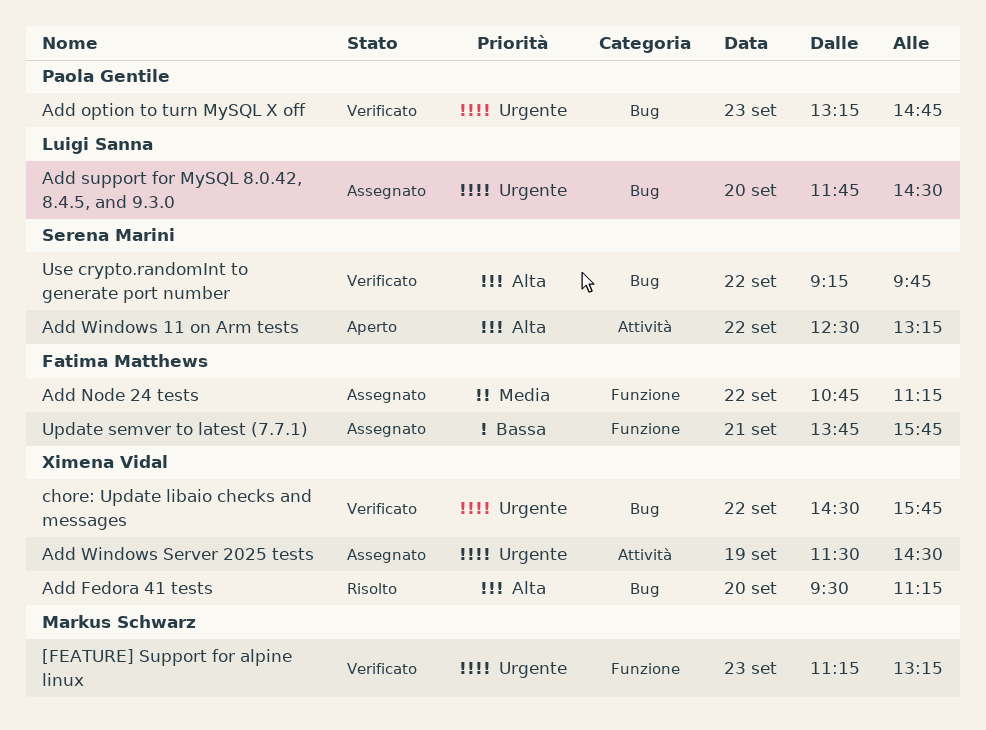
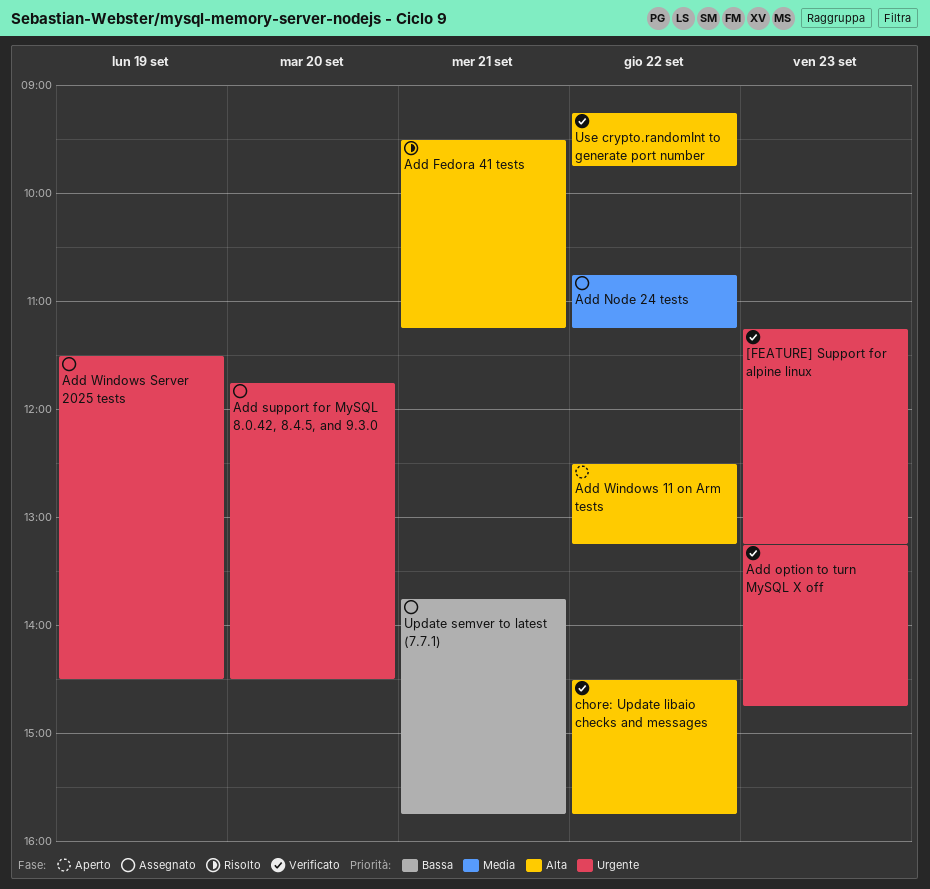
Add Fedora 41 tests, day: Sep 20 -> Sep 21
chore: Update libaio checks and messages, priority: Urgente -> Alta

